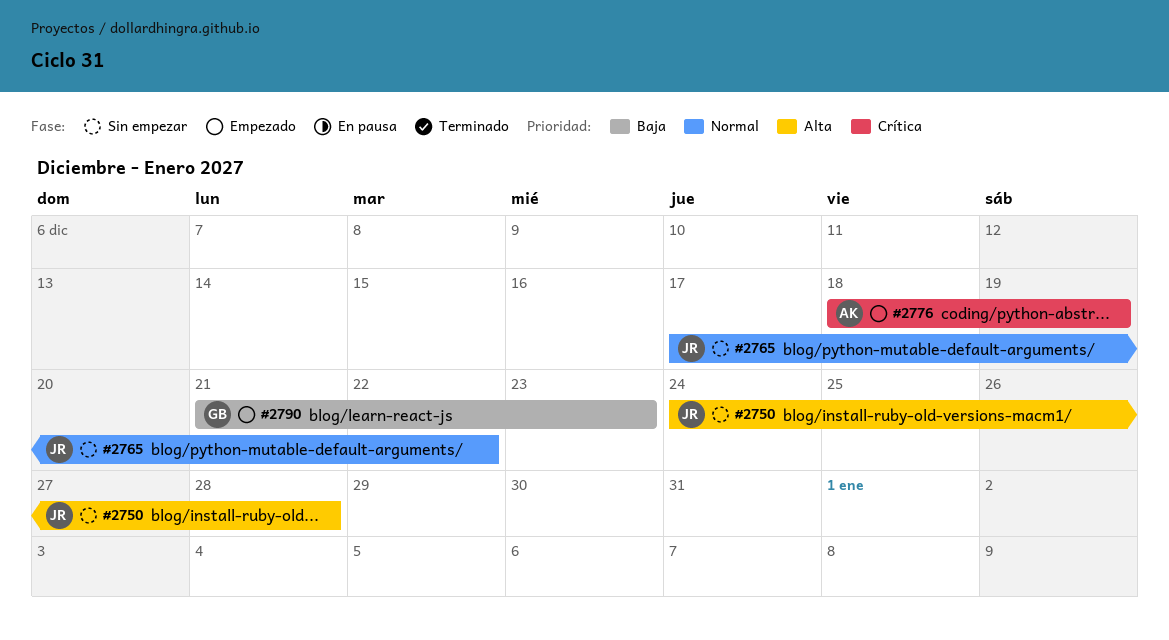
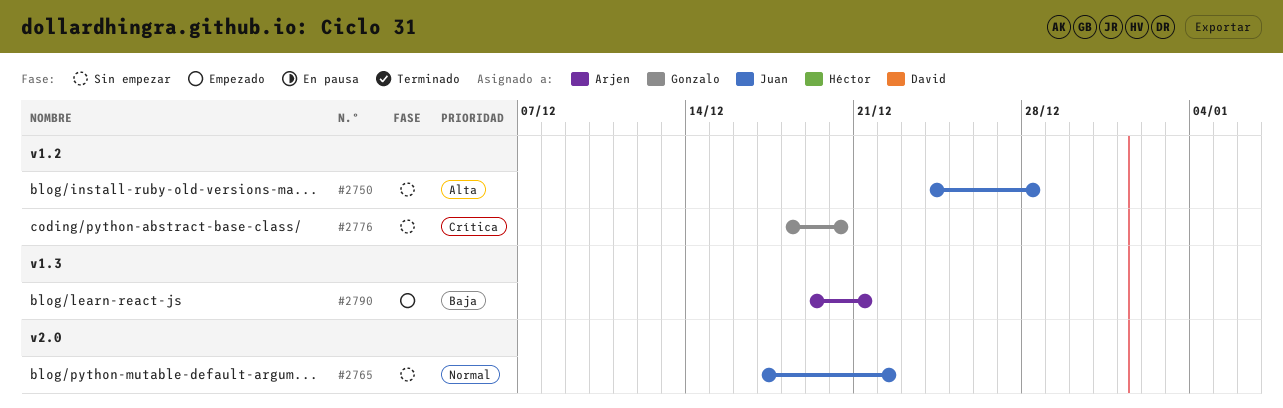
#2776, status: Empezado -> Sin empezar
#2776, owner: Arjen -> Gonzalo
#2776, due: Dec 19 -> Dec 20
#2790, owner: Gonzalo -> Arjen
#2790, start: Dec 21 -> Dec 19
#2790, due: Dec 23 -> Dec 21

